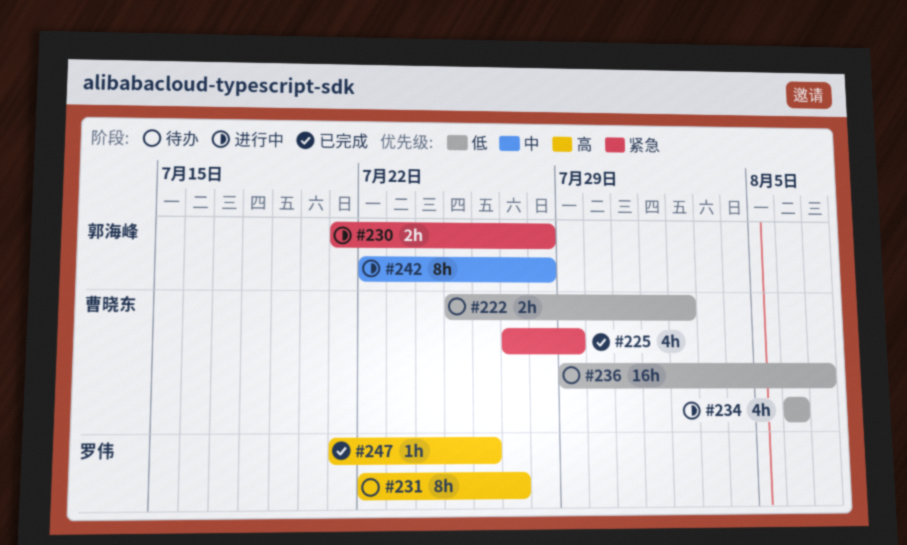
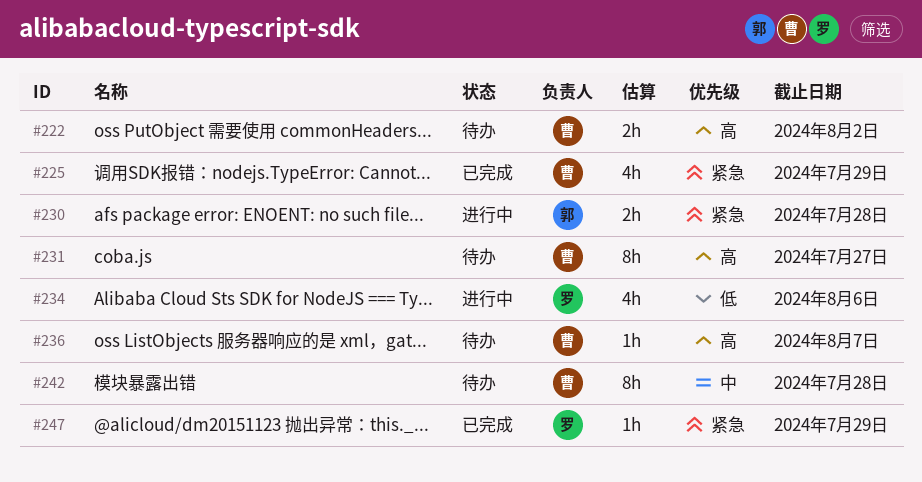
#222, priority: 低 -> 高
#231, owner: 罗伟 -> 曹晓东
#234, owner: 曹晓东 -> 罗伟
#236, priority: 低 -> 高
#236, estimate: 16h -> 1h
#242, status: 进行中 -> 待办
#242, owner: 郭海峰 -> 曹晓东
#247, priority: 高 -> 紧急
#247, due: Jul 26 -> Jul 29

